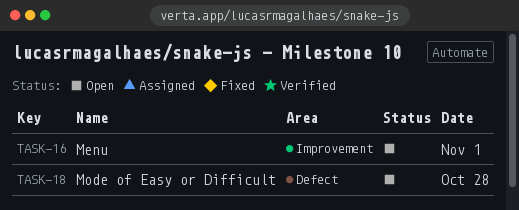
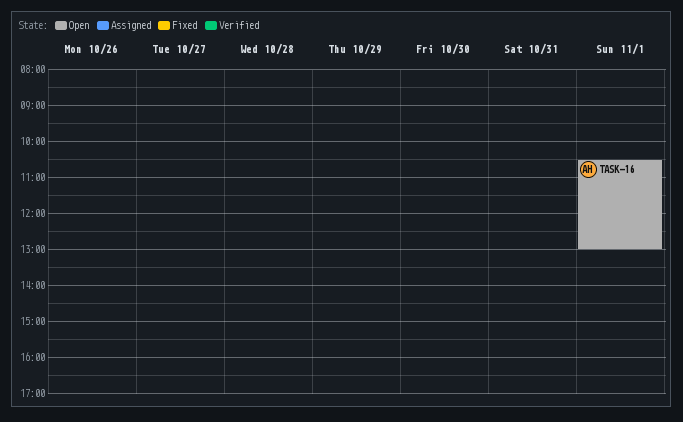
TASK-18: present -> none

